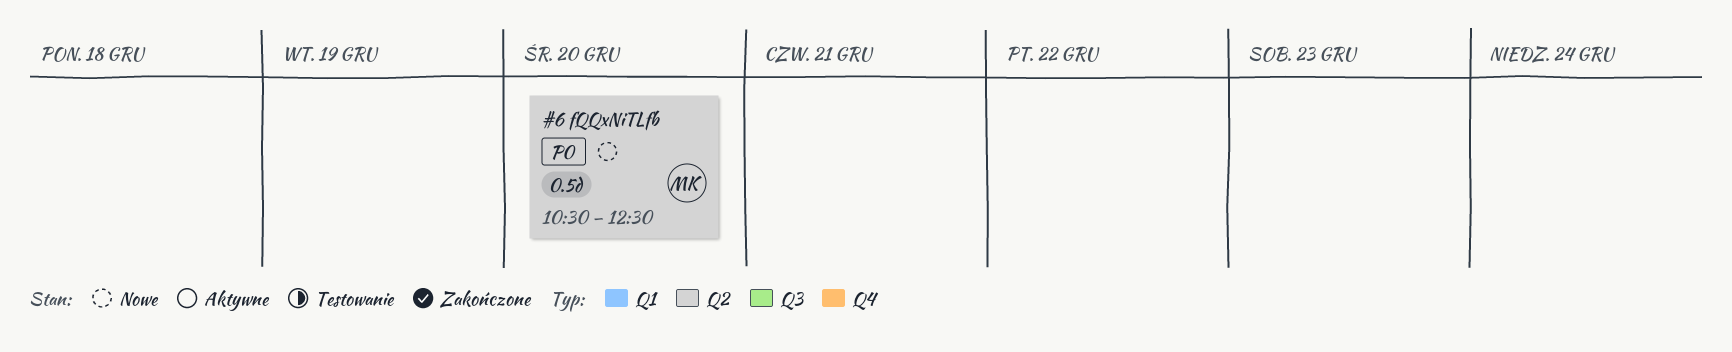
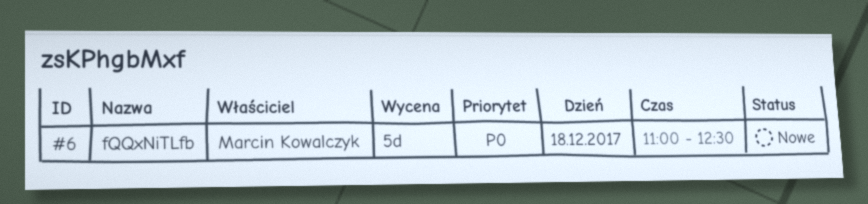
#6, estimate: 0.5d -> 5d
#6, day: Dec 20 -> Dec 18
#6, begins: 10:30 -> 11:00

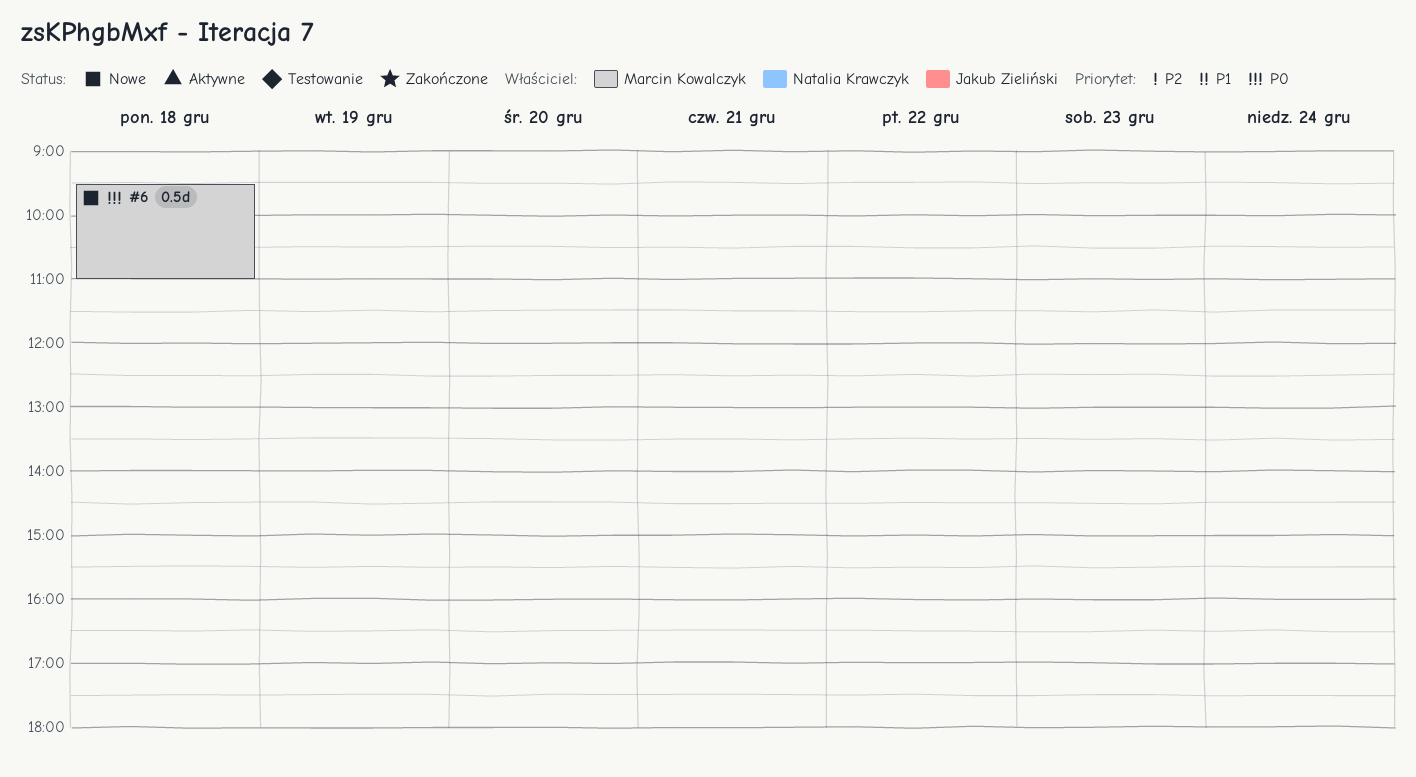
#6, estimate: 5d -> 0.5d
#6, begins: 11:00 -> 09:30
#6, ends: 12:30 -> 11:00

